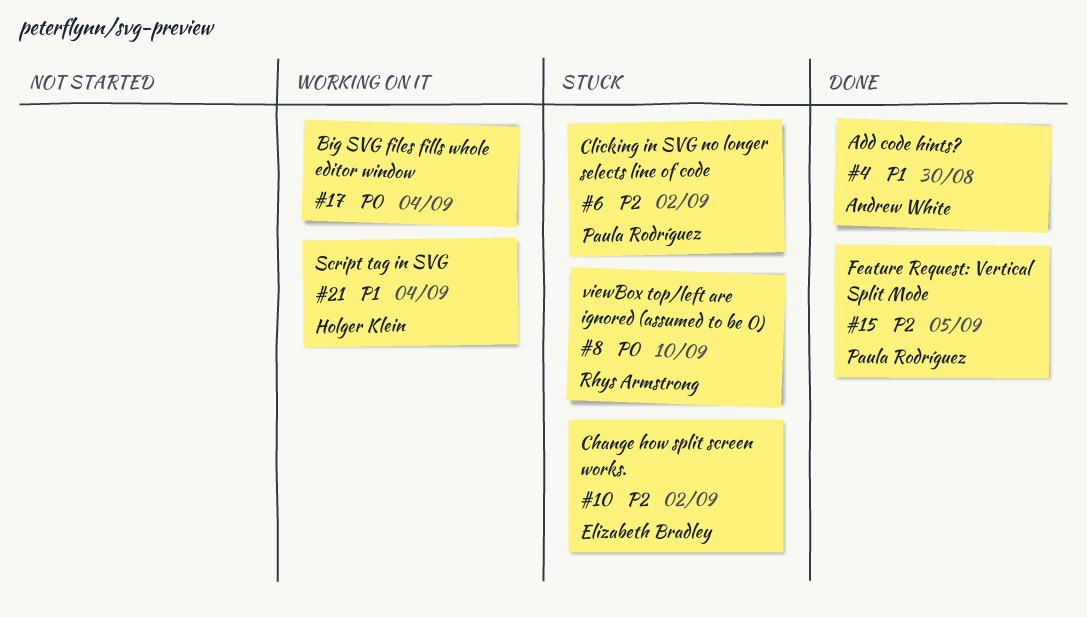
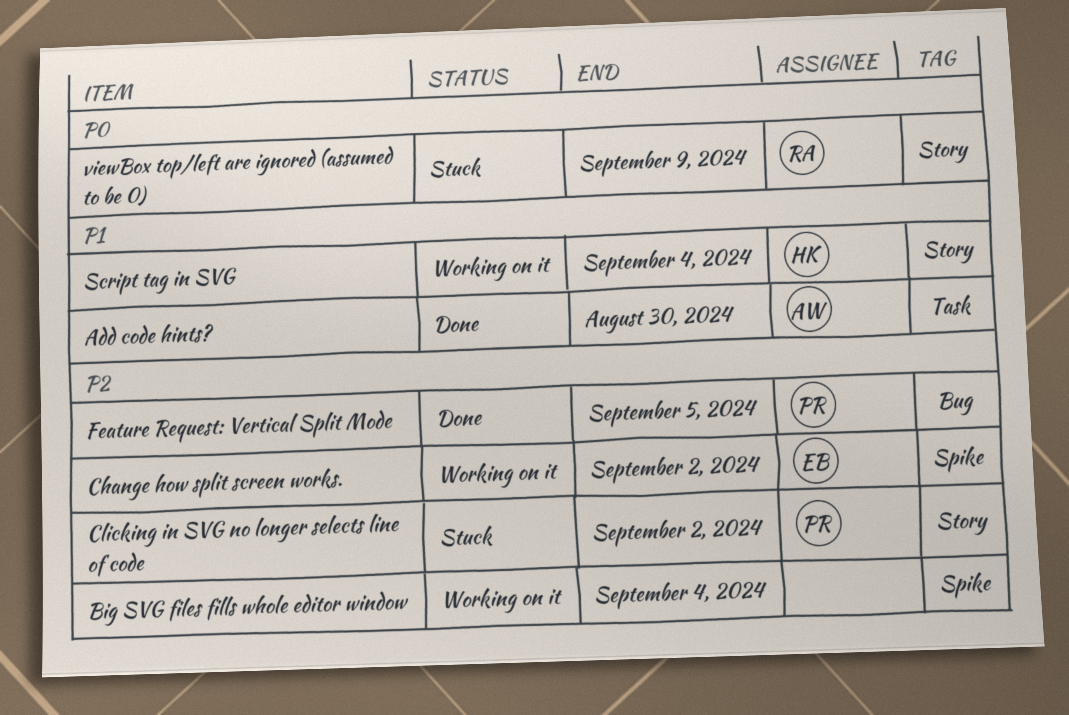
Big SVG files fills whole editor window, priority: P0 -> P2
Change how split screen works., status: Stuck -> Working on it
viewBox top/left are ignored (assumed to be 0), due: Sep 10 -> Sep 9

